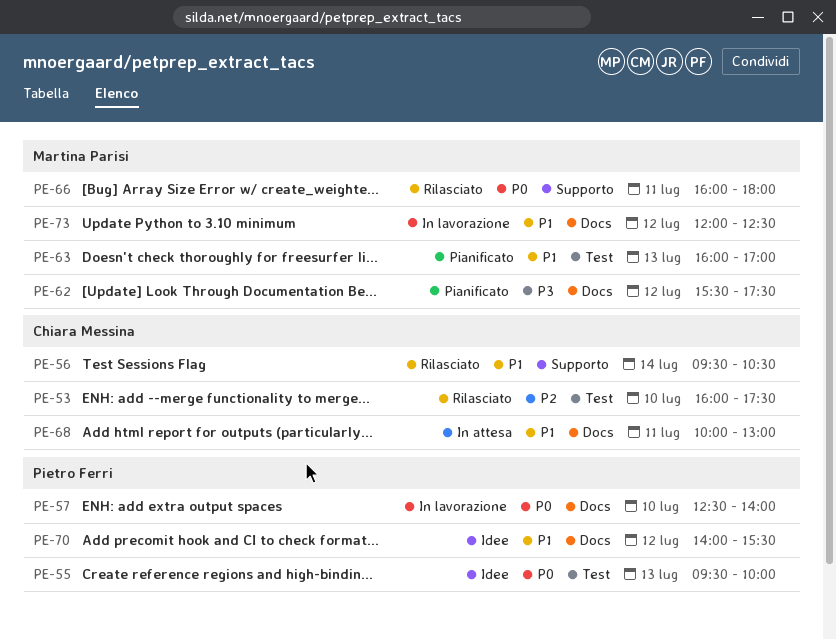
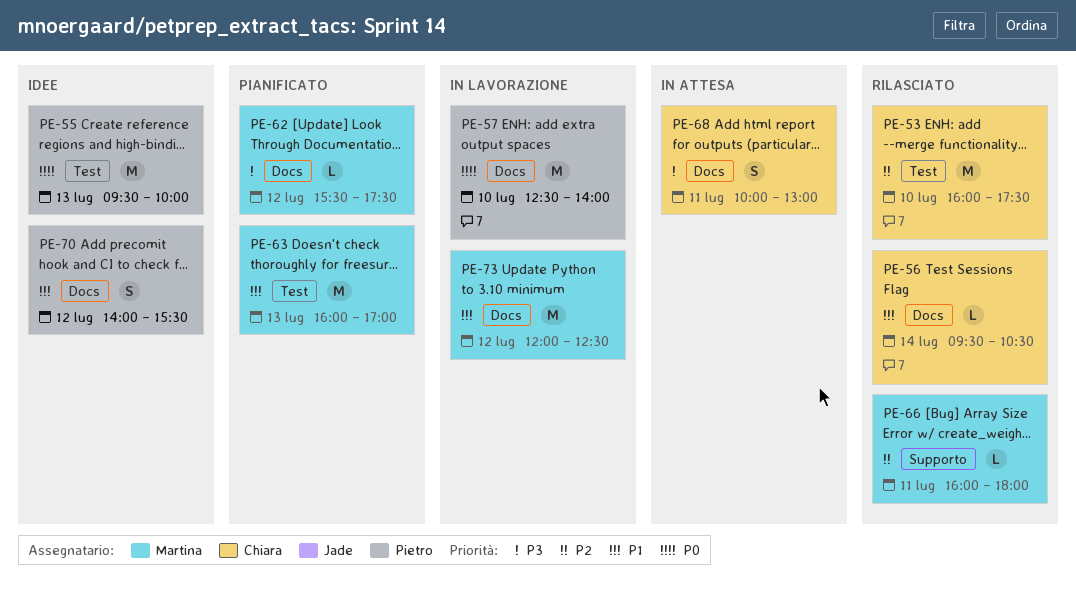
PE-56, label: Supporto -> Docs
PE-66, priority: P0 -> P2
PE-68, priority: P1 -> P3

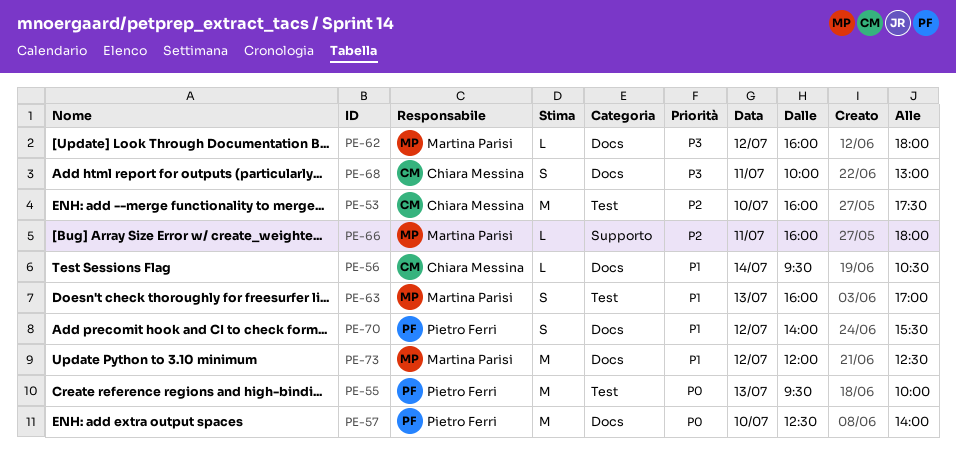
PE-62, begins: 15:30 -> 16:00
PE-62, ends: 17:30 -> 18:00
PE-63, estimate: M -> S

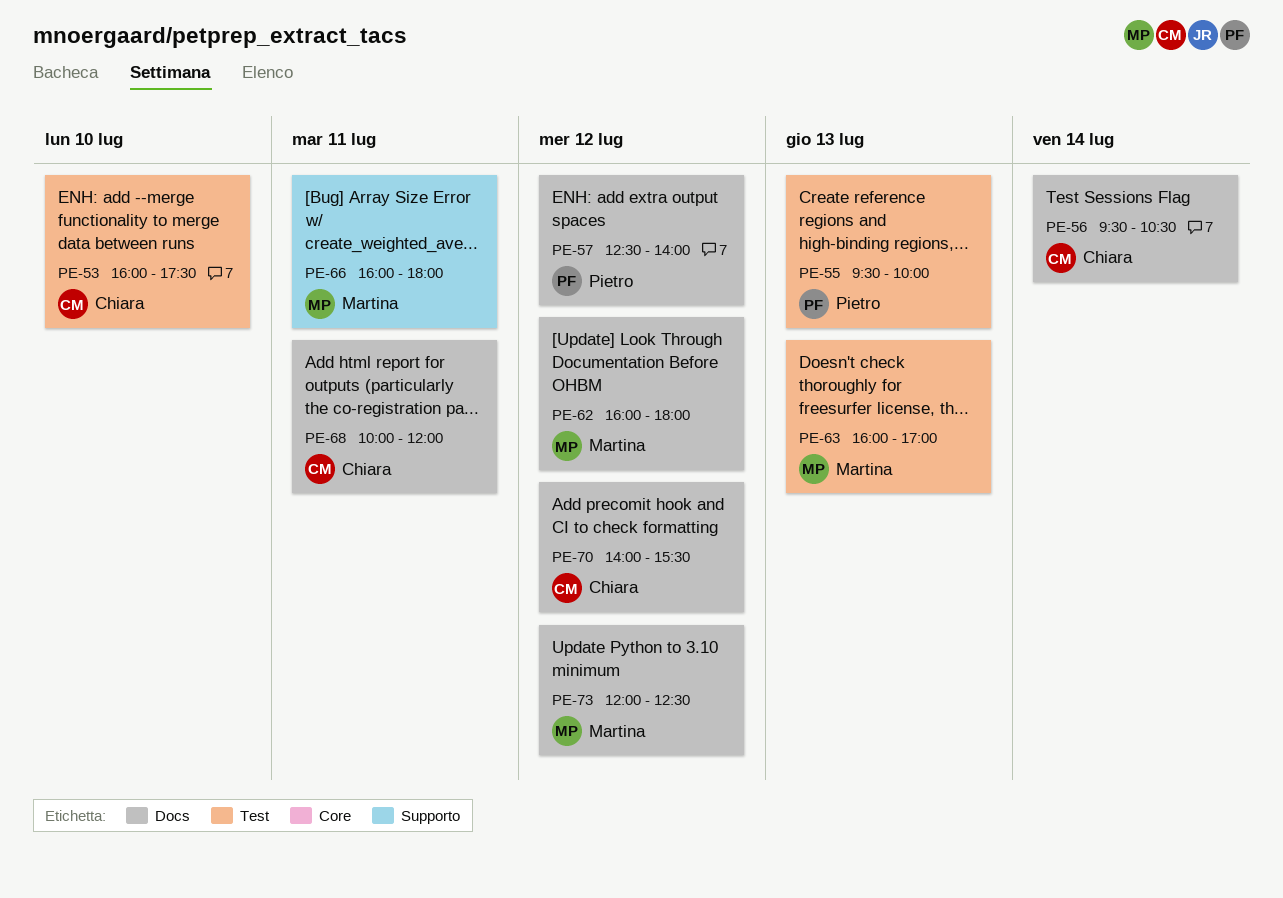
PE-57, day: Jul 10 -> Jul 12
PE-68, ends: 13:00 -> 12:00
PE-70, owner: Pietro Ferri -> Chiara Messina

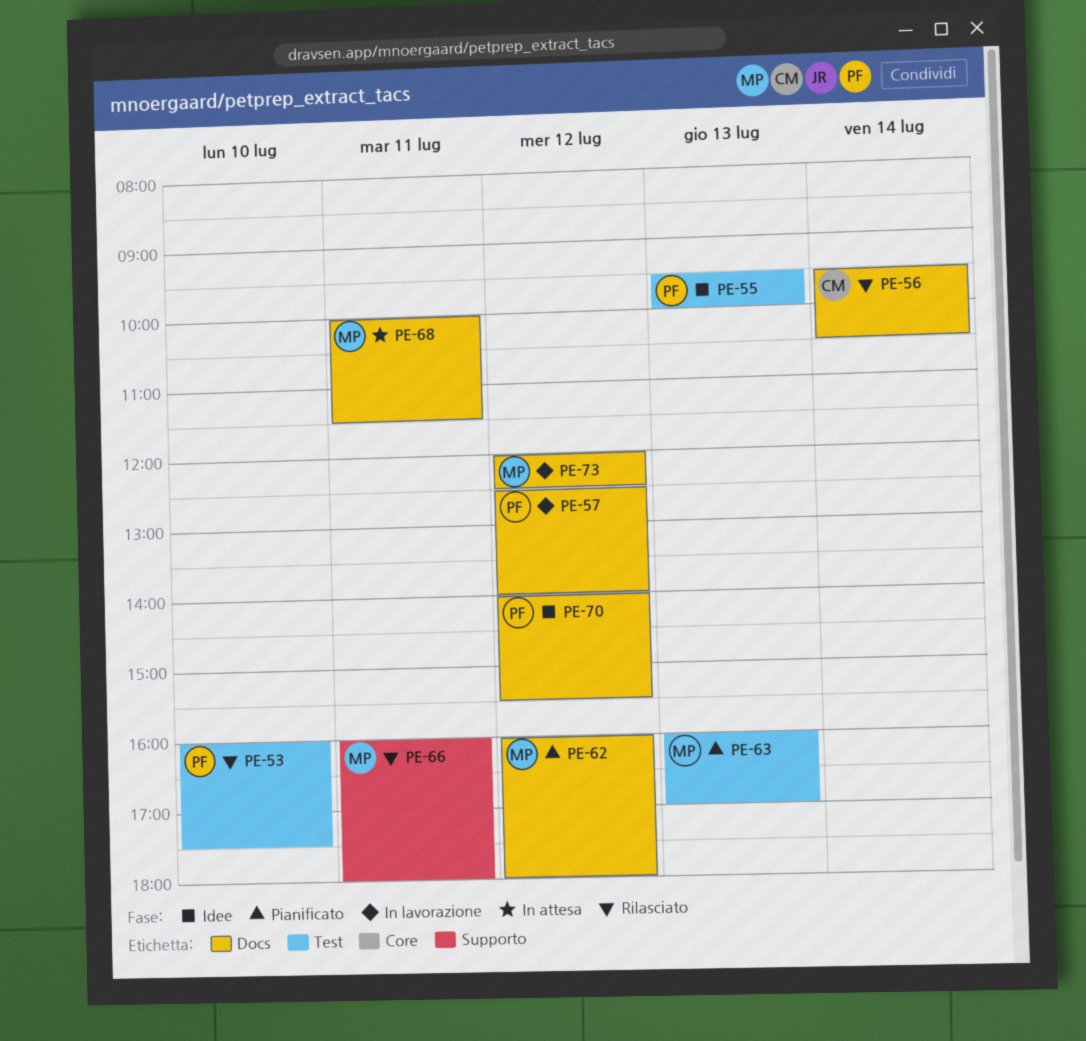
PE-53, owner: Chiara -> Pietro
PE-68, owner: Chiara -> Martina
PE-68, ends: 12:00 -> 11:30
PE-70, owner: Chiara -> Pietro

